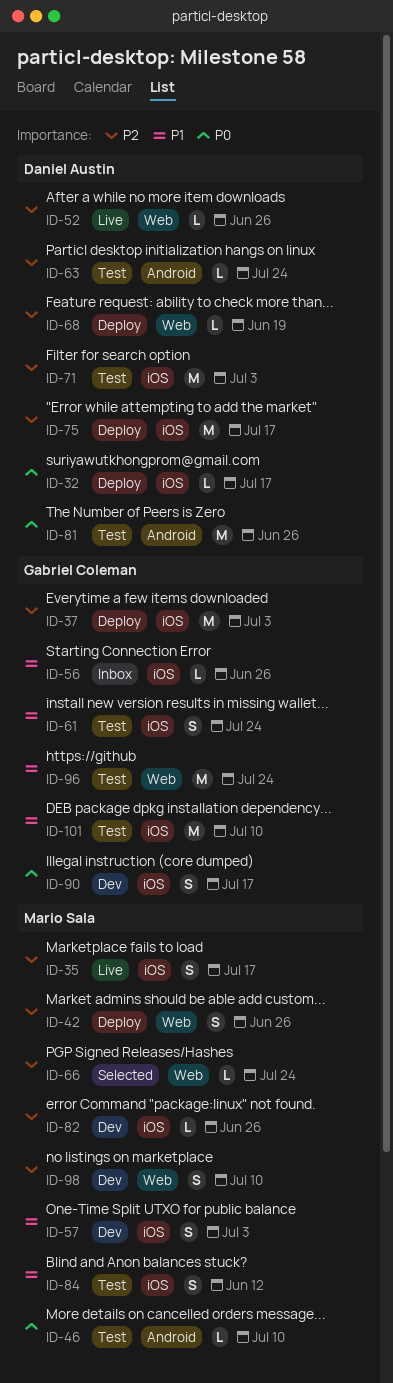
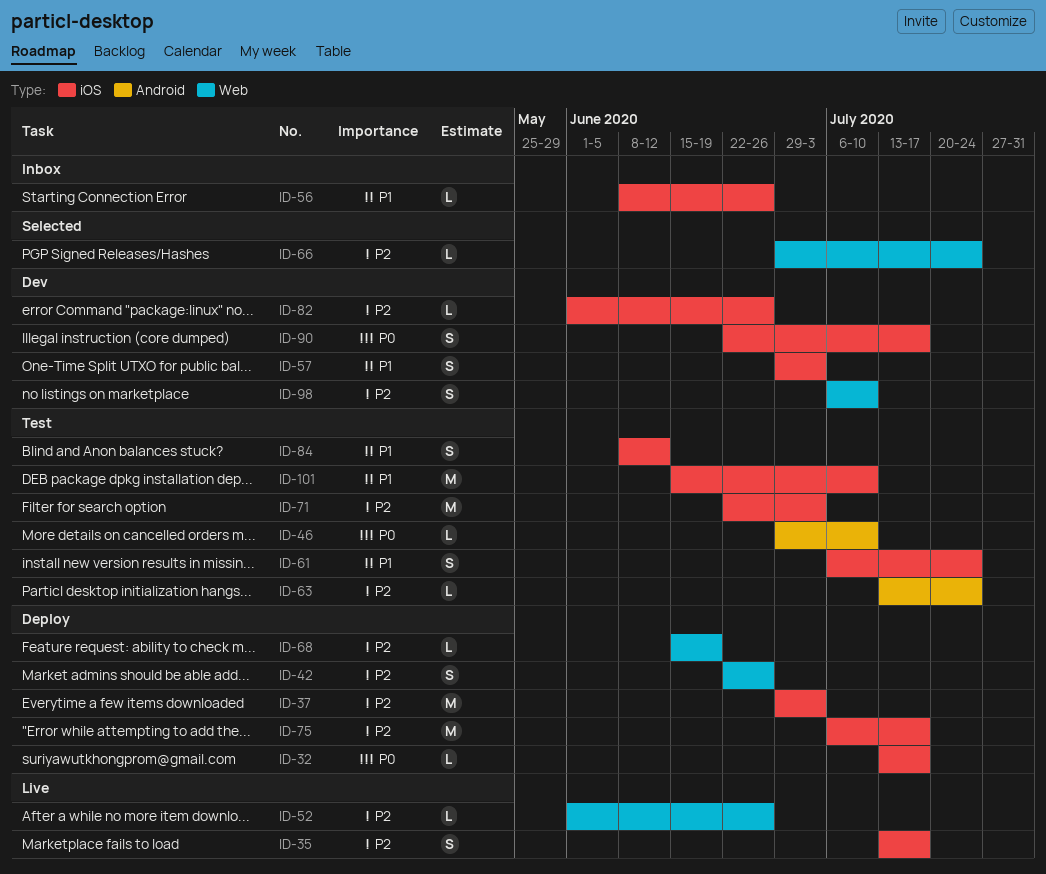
ID-81: present -> none
ID-96: present -> none

